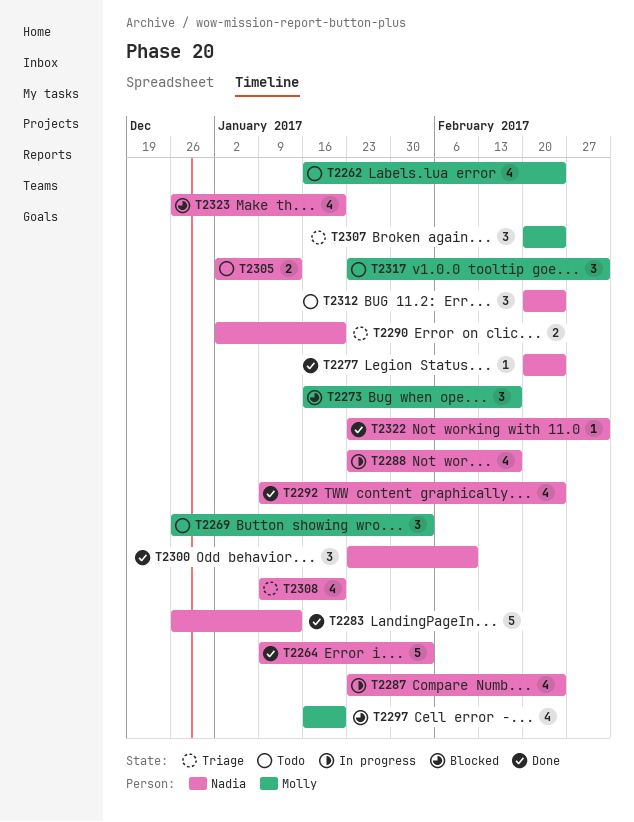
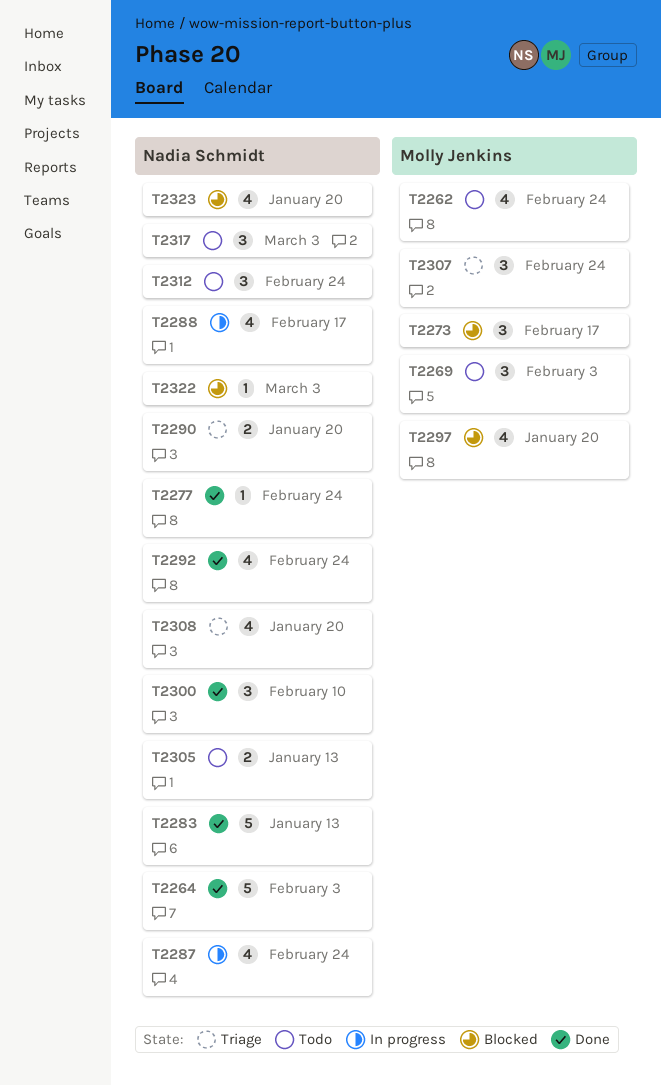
T2317, owner: Molly Jenkins -> Nadia Schmidt
T2322, status: Done -> Blocked

